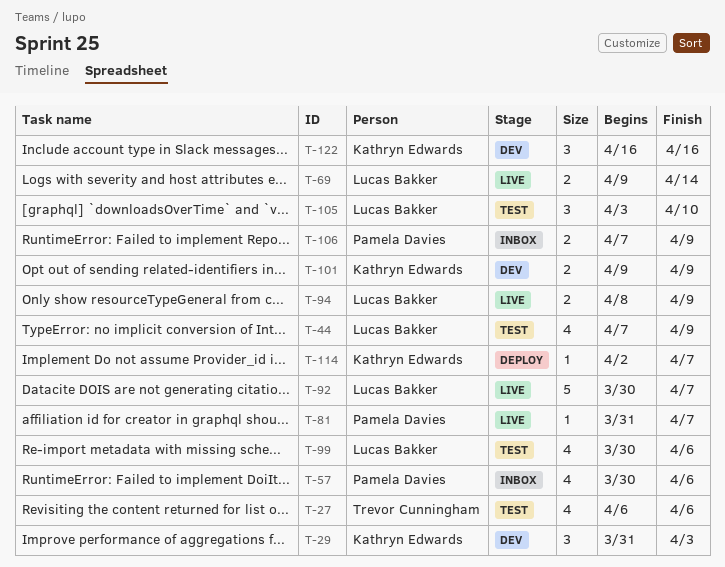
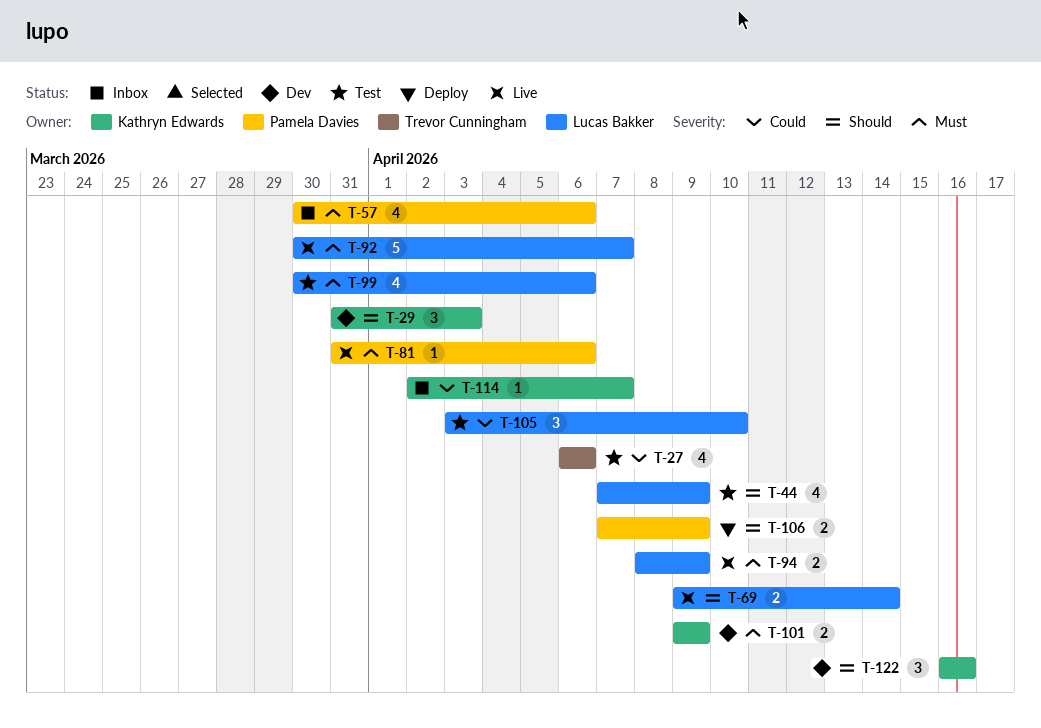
T-81, due: Apr 7 -> Apr 6
T-106, status: Inbox -> Deploy
T-114, status: Deploy -> Inbox

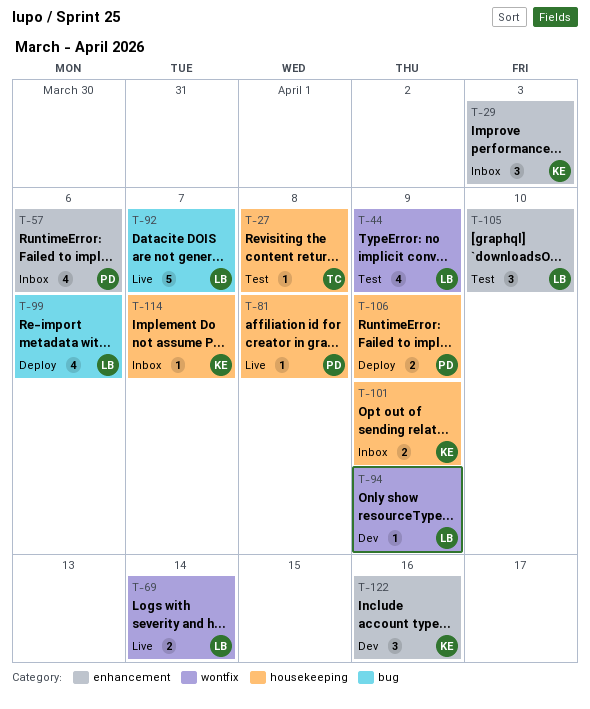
T-27, estimate: 4 -> 1
T-27, due: Apr 6 -> Apr 8
T-29, status: Dev -> Inbox
T-81, due: Apr 6 -> Apr 8
T-94, status: Live -> Dev
T-94, estimate: 2 -> 1
T-99, status: Test -> Deploy
T-101, status: Dev -> Inbox

